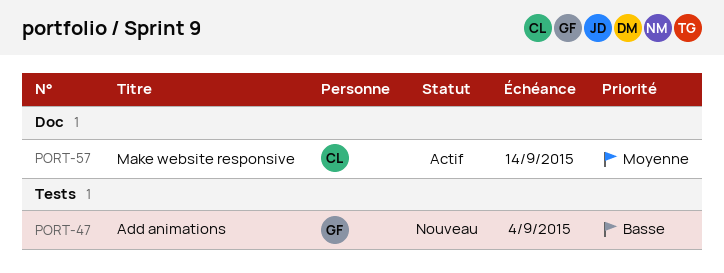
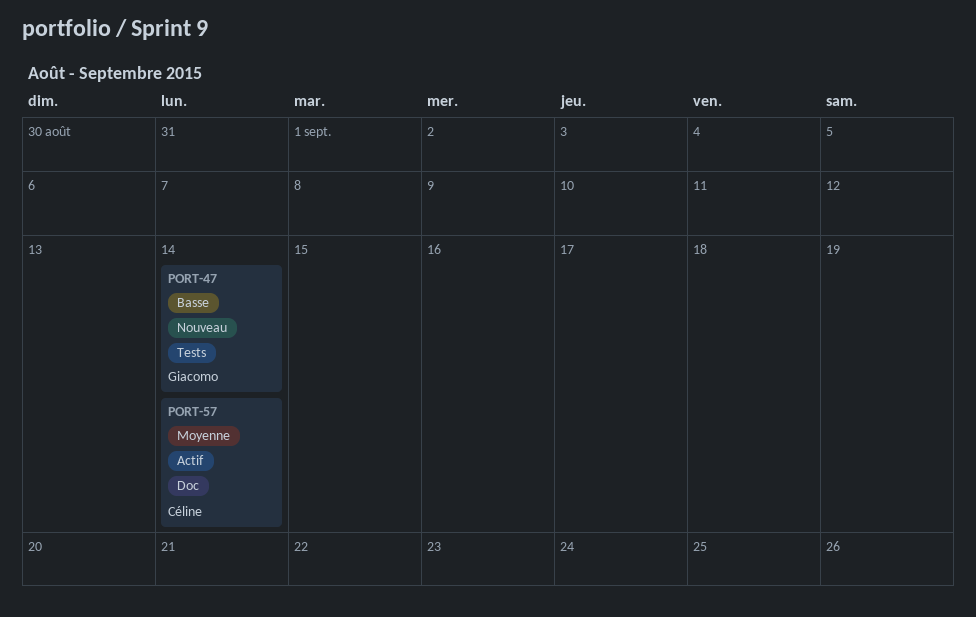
PORT-47, due: Sep 4 -> Sep 14

